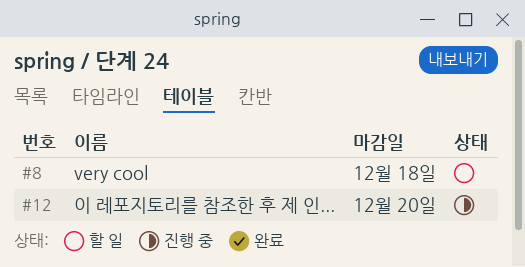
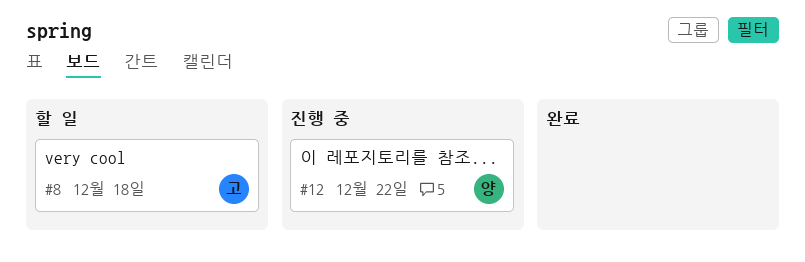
#12, due: Dec 20 -> Dec 22

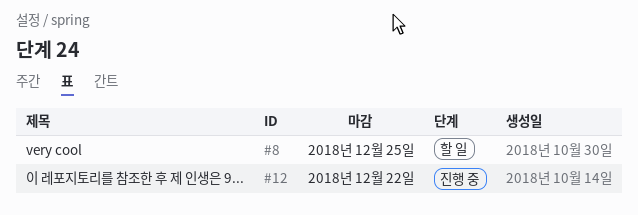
#8, due: Dec 18 -> Dec 25

